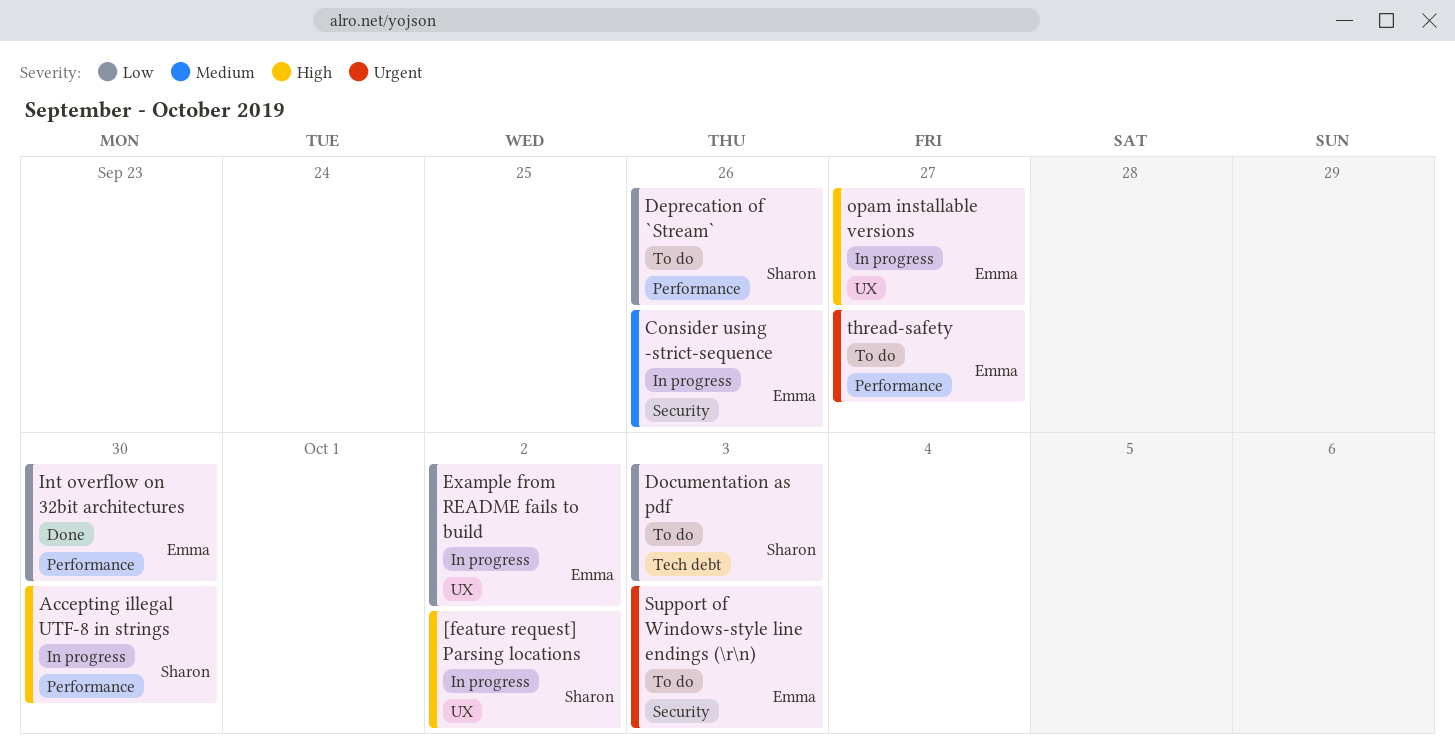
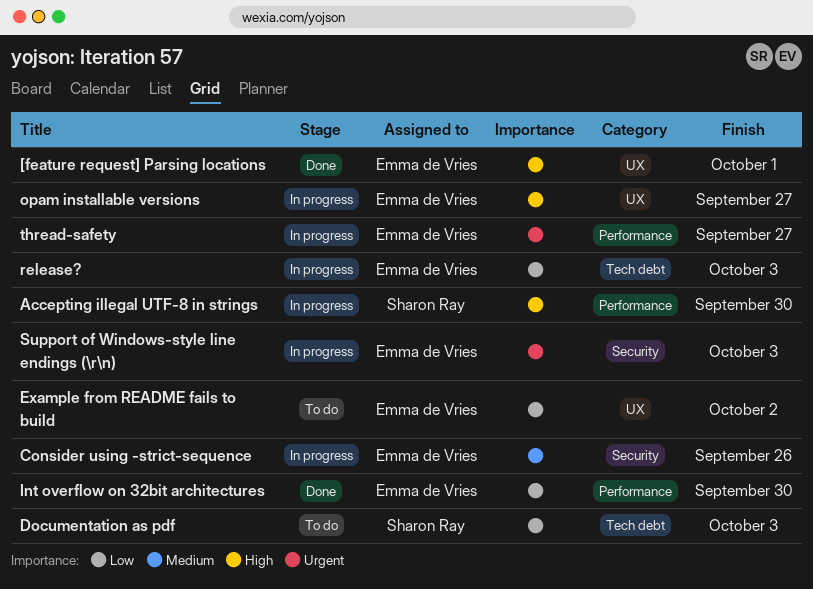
[feature request] Parsing locations, status: In progress -> Done
[feature request] Parsing locations, owner: Sharon Ray -> Emma de Vries
[feature request] Parsing locations, due: Oct 2 -> Oct 1
Deprecation of `Stream`: present -> none
Example from README fails to build, status: In progress -> To do
release?: none -> present
Support of Windows-style line endings (\r\n), status: To do -> In progress
thread-safety, status: To do -> In progress

